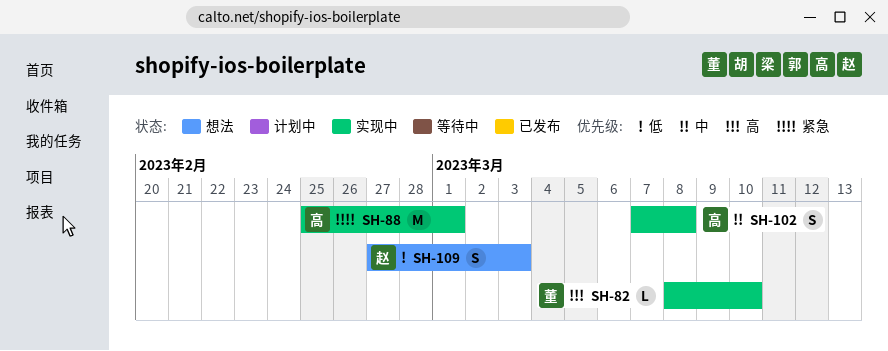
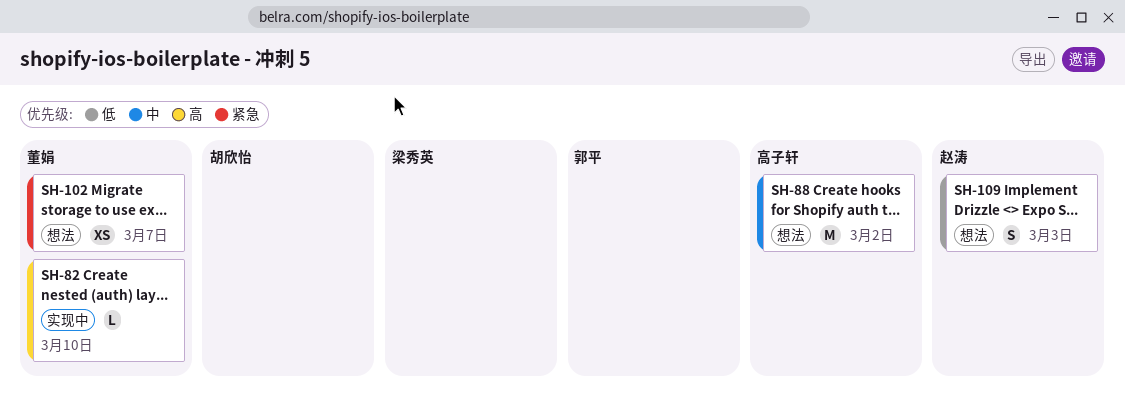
SH-88, status: 实现中 -> 想法
SH-88, priority: 紧急 -> 中
SH-88, due: Mar 1 -> Mar 2
SH-102, status: 实现中 -> 想法
SH-102, owner: 高子轩 -> 董娟
SH-102, priority: 中 -> 紧急
SH-102, estimate: S -> XS
SH-102, due: Mar 8 -> Mar 7

